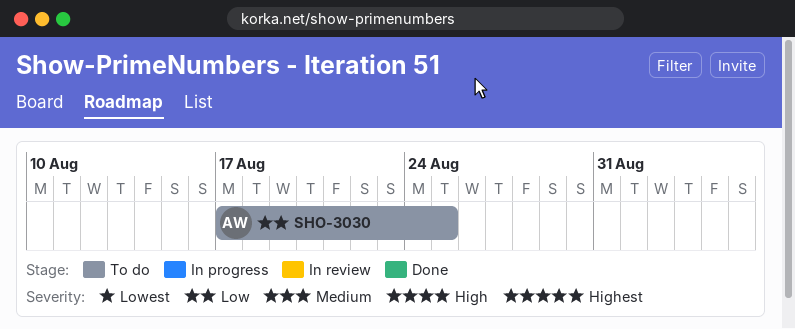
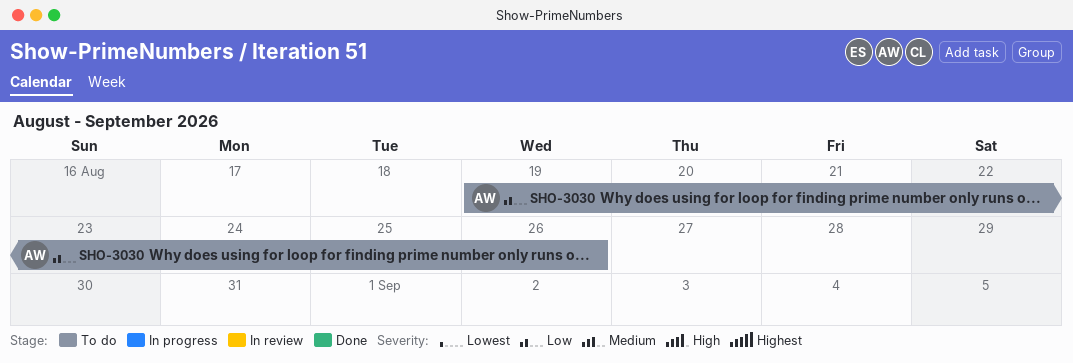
SHO-3030, start: Aug 17 -> Aug 19
SHO-3030, due: Aug 25 -> Aug 26

